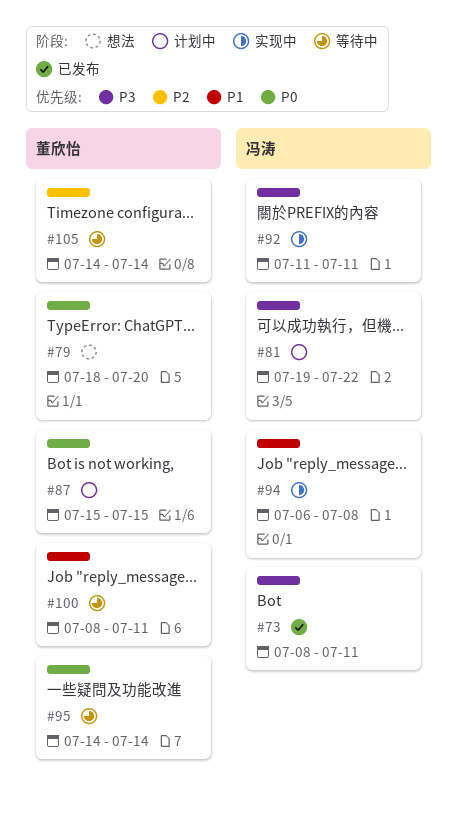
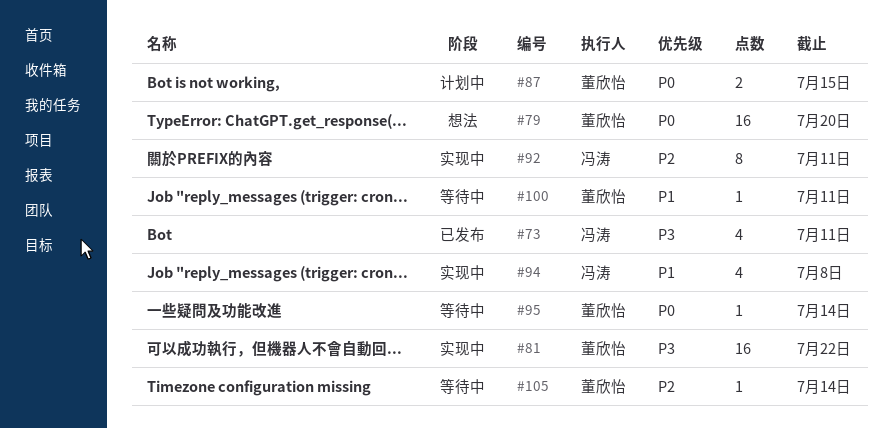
#81, status: 计划中 -> 实现中
#81, owner: 冯涛 -> 董欣怡
#92, priority: P3 -> P2

